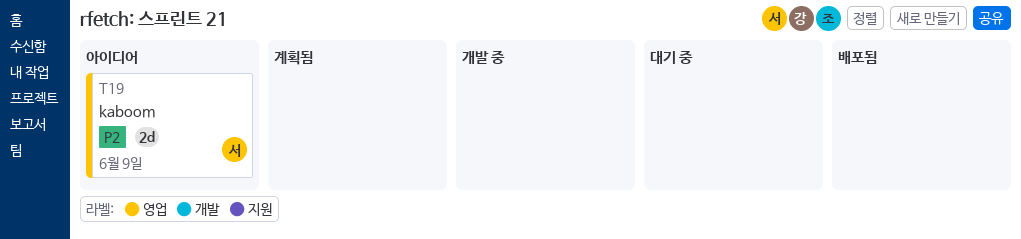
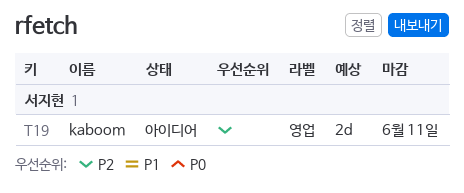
T19, due: Jun 9 -> Jun 11

